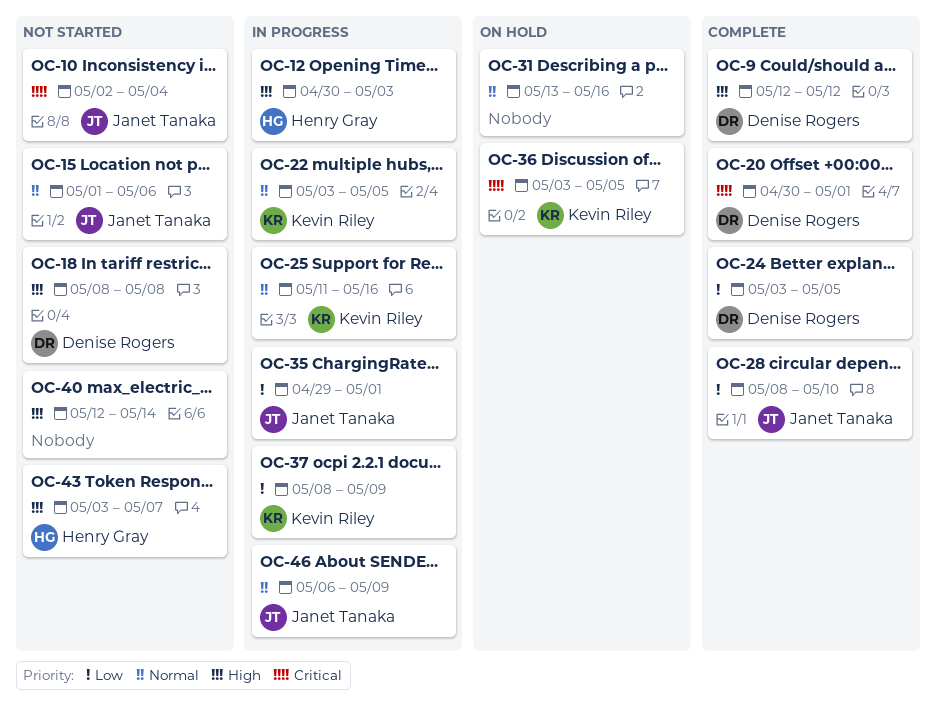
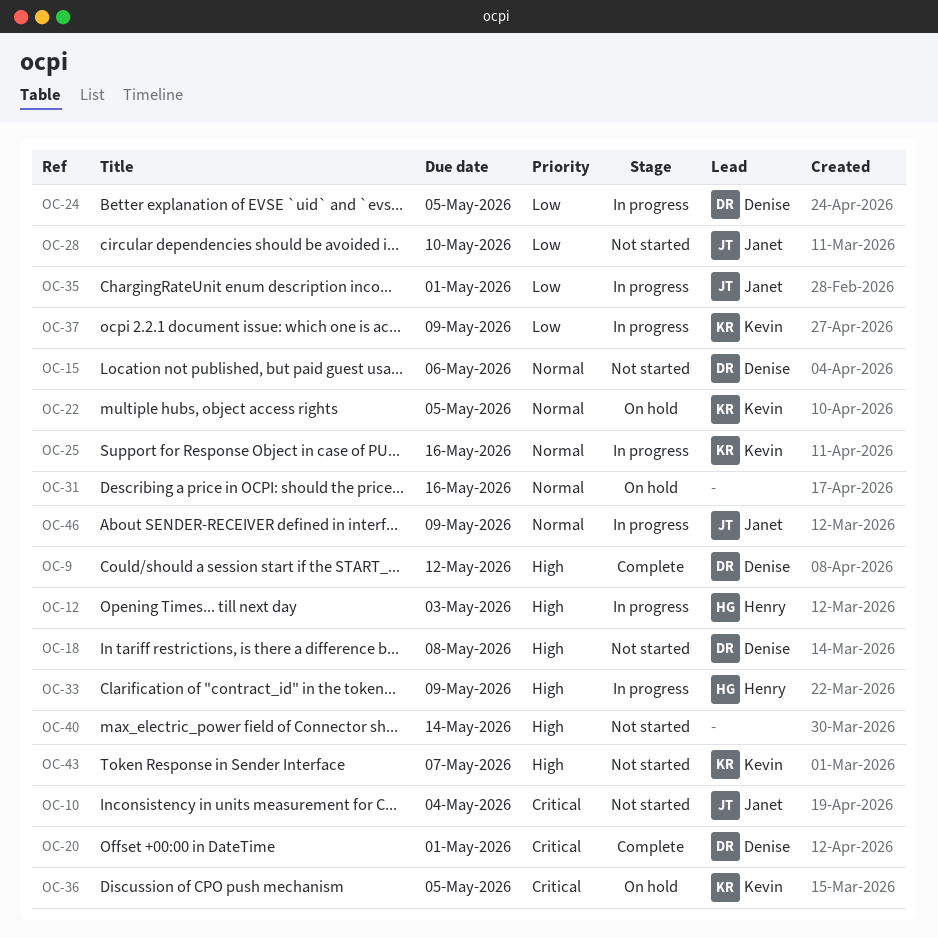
OC-15, owner: Janet Tanaka -> Denise Rogers
OC-22, status: In progress -> On hold
OC-24, status: Complete -> In progress
OC-28, status: Complete -> Not started
OC-33: none -> present
OC-43, owner: Henry Gray -> Kevin Riley

